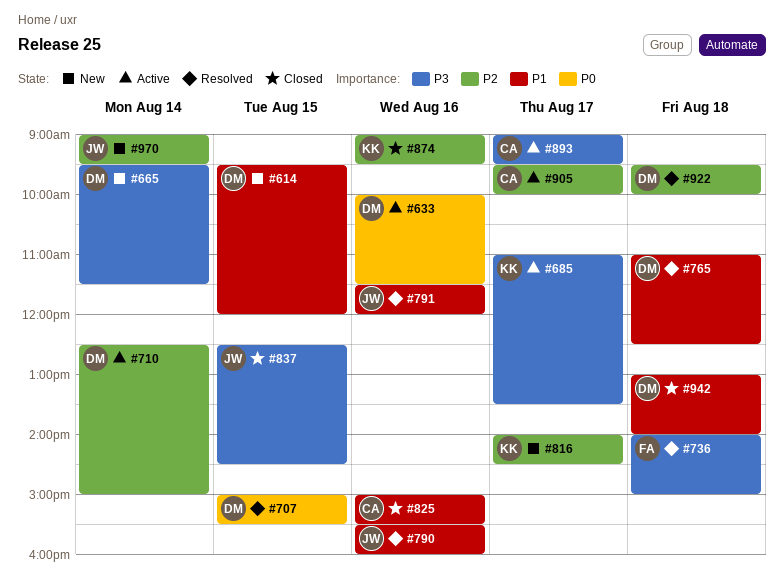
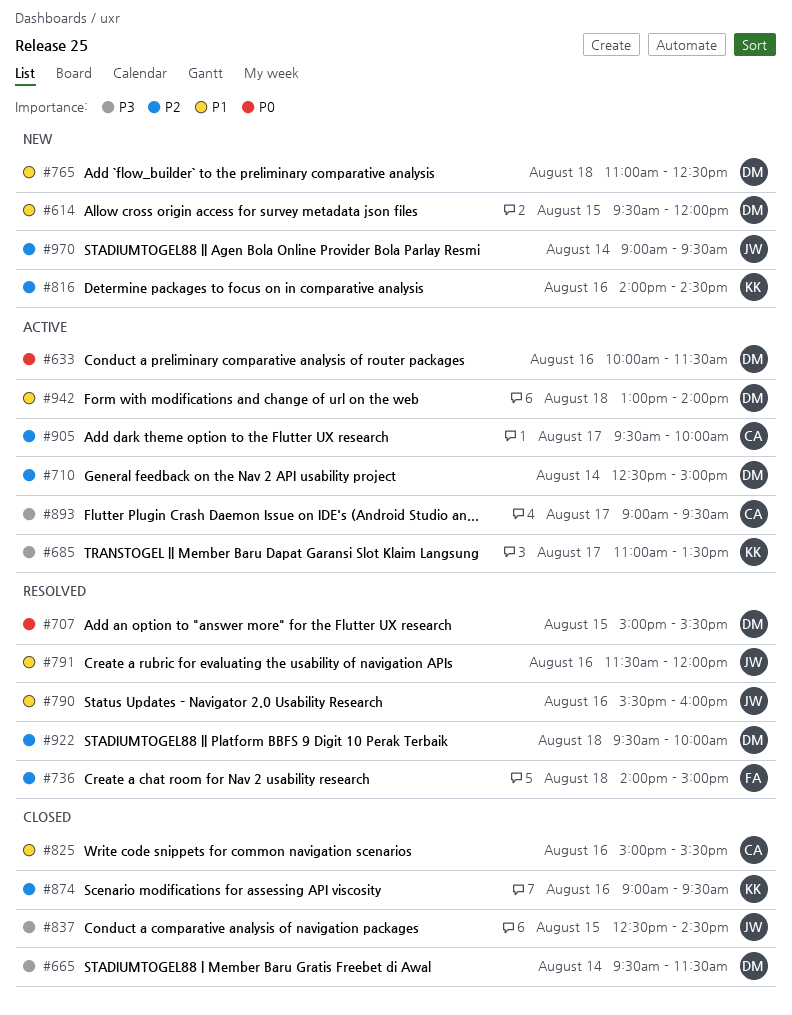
#665, status: New -> Closed
#736, priority: P3 -> P2
#765, status: Resolved -> New
#816, day: Aug 17 -> Aug 16
#942, status: Closed -> Active

